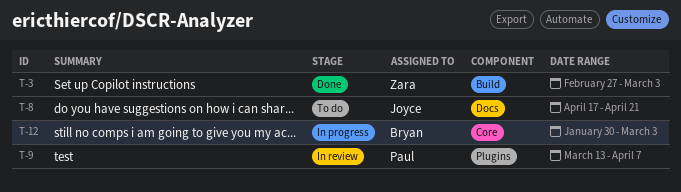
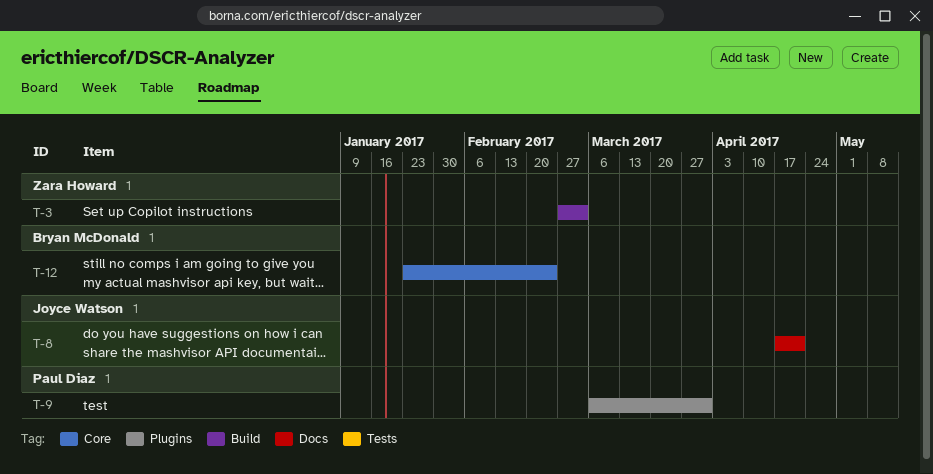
T-9, start: Mar 13 -> Mar 6
T-9, due: Apr 7 -> Mar 31
T-12, start: Jan 30 -> Jan 23
T-12, due: Mar 3 -> Feb 24

